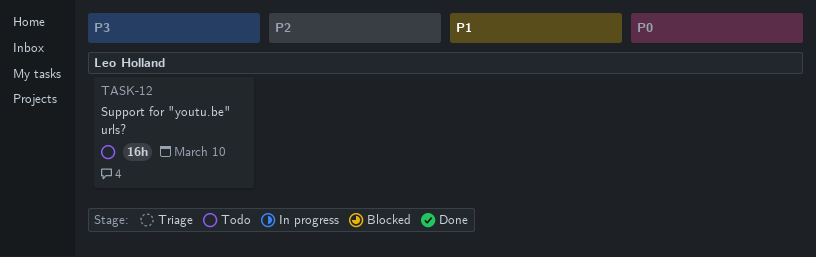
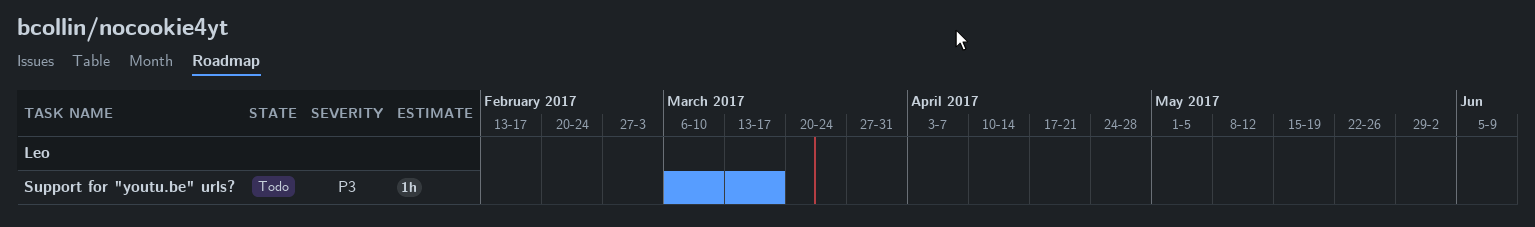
Support for "youtu.be" urls?, estimate: 16h -> 1h
Support for "youtu.be" urls?, due: Mar 10 -> Mar 17

